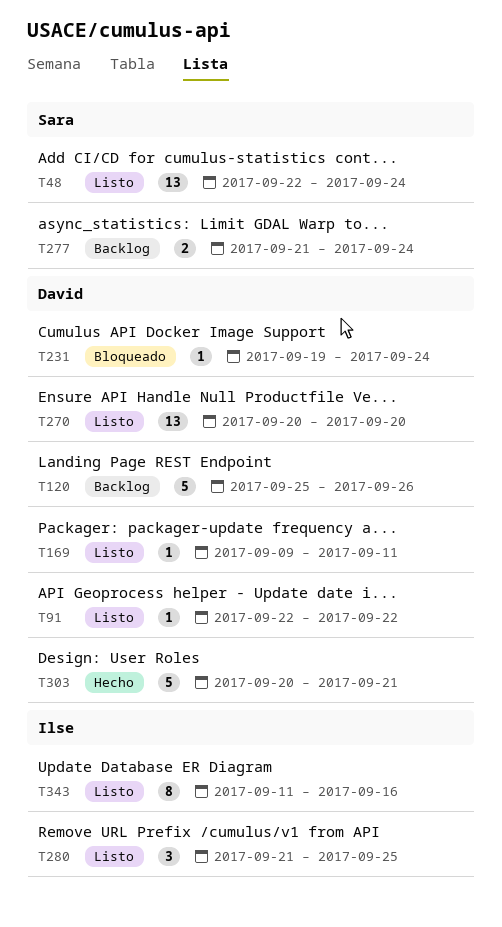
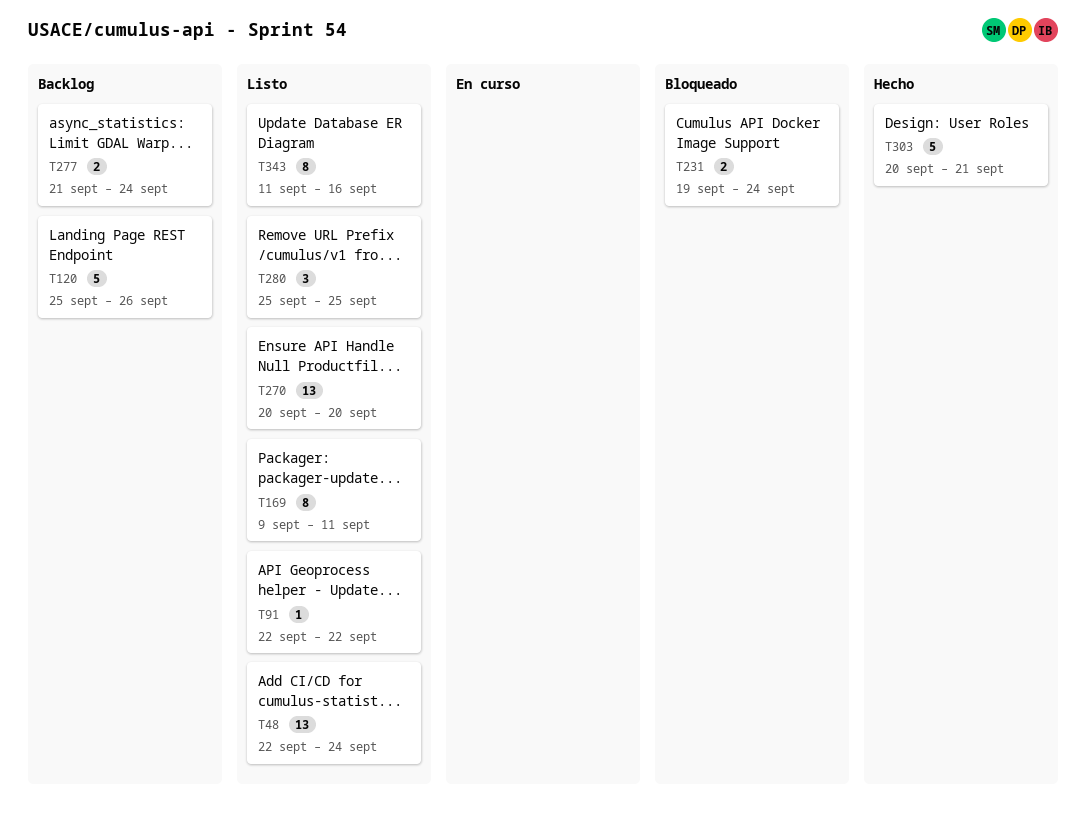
T169, estimate: 1 -> 8
T231, estimate: 1 -> 2
T280, start: Sep 21 -> Sep 25

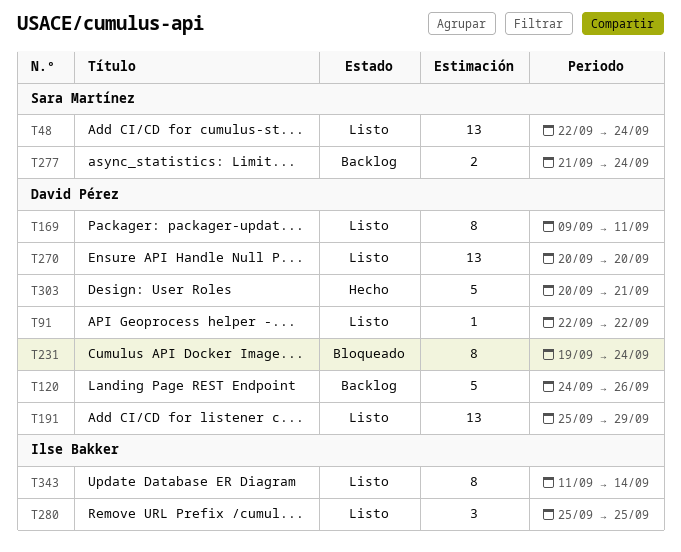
T120, start: Sep 25 -> Sep 24
T191: none -> present
T231, estimate: 2 -> 8
T343, due: Sep 16 -> Sep 14

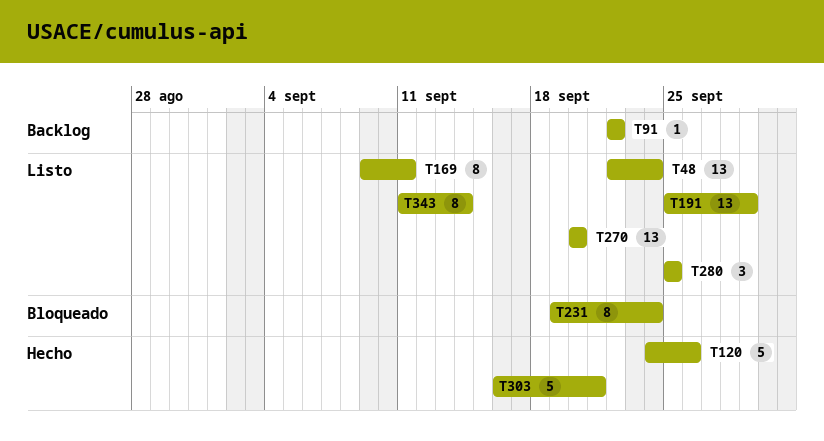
T91, status: Listo -> Backlog
T120, status: Backlog -> Hecho
T277: present -> none
T303, start: Sep 20 -> Sep 16

